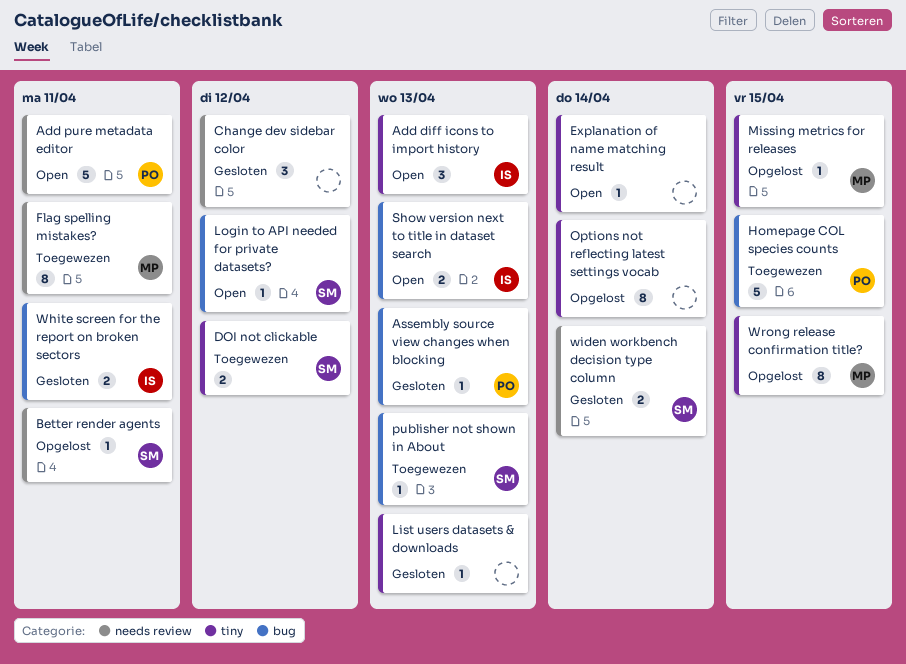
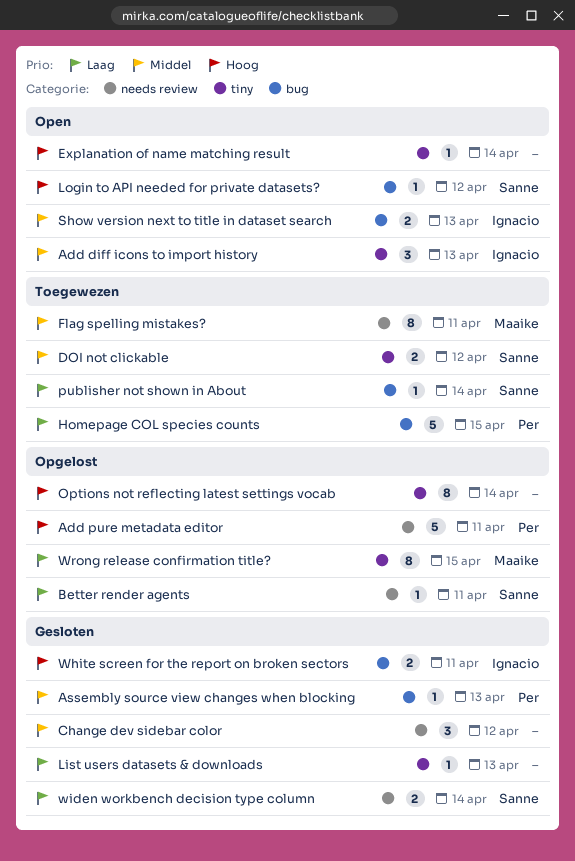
Add pure metadata editor, status: Open -> Opgelost
Missing metrics for releases: present -> none
publisher not shown in About, due: Apr 13 -> Apr 14

